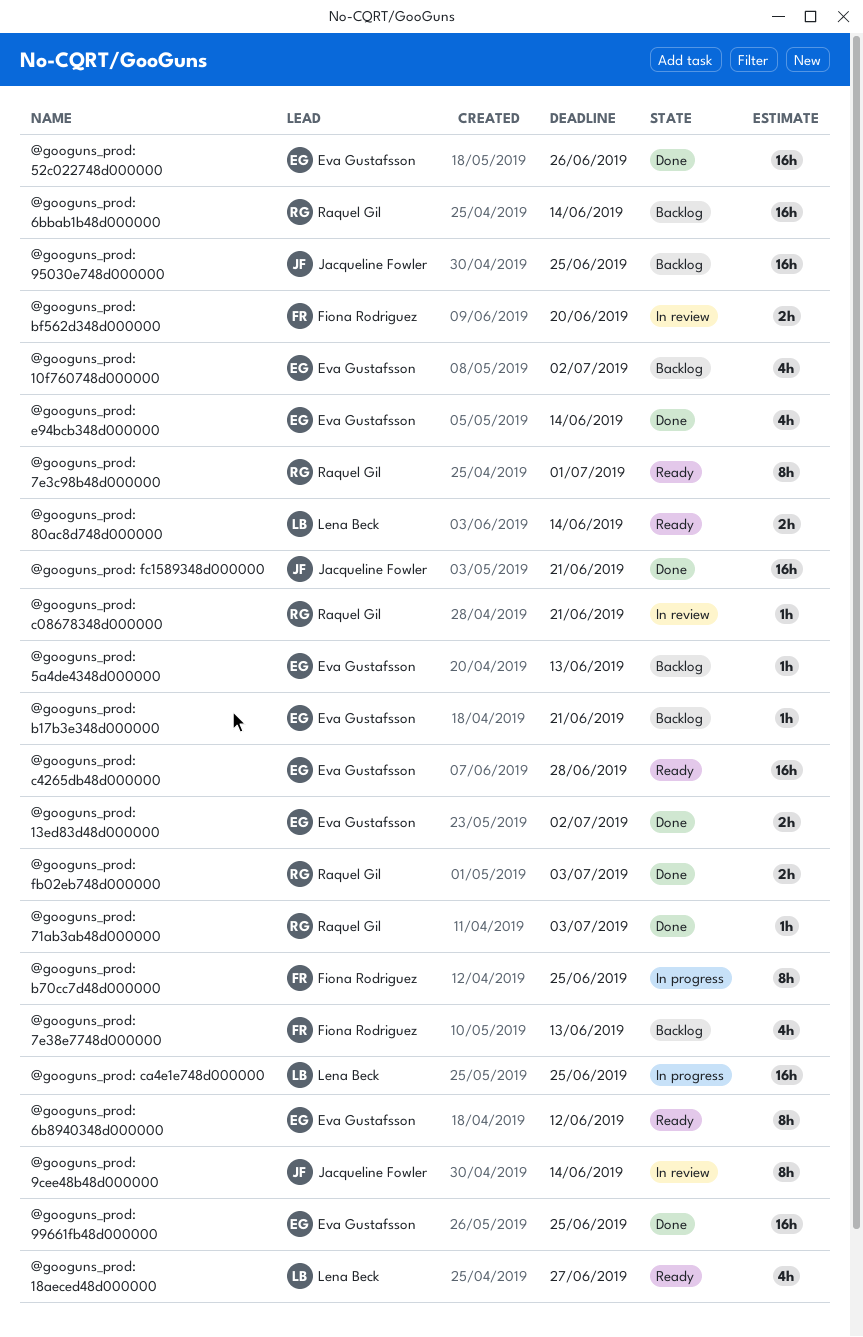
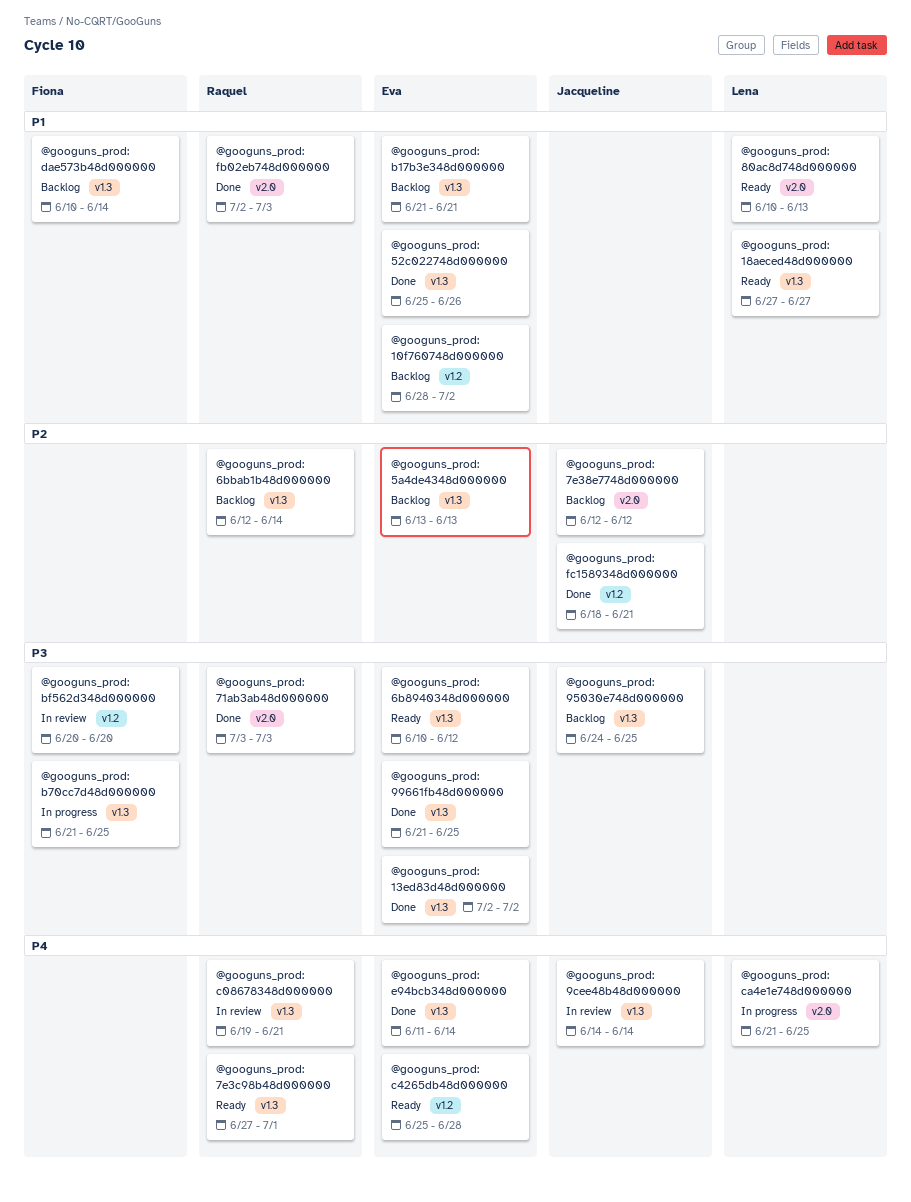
@googuns_prod: 7e38e7748d000000, owner: Fiona Rodriguez -> Jacqueline Fowler
@googuns_prod: 7e38e7748d000000, due: Jun 13 -> Jun 12
@googuns_prod: 80ac8d748d000000, due: Jun 14 -> Jun 13
@googuns_prod: dae573b48d000000: none -> present

